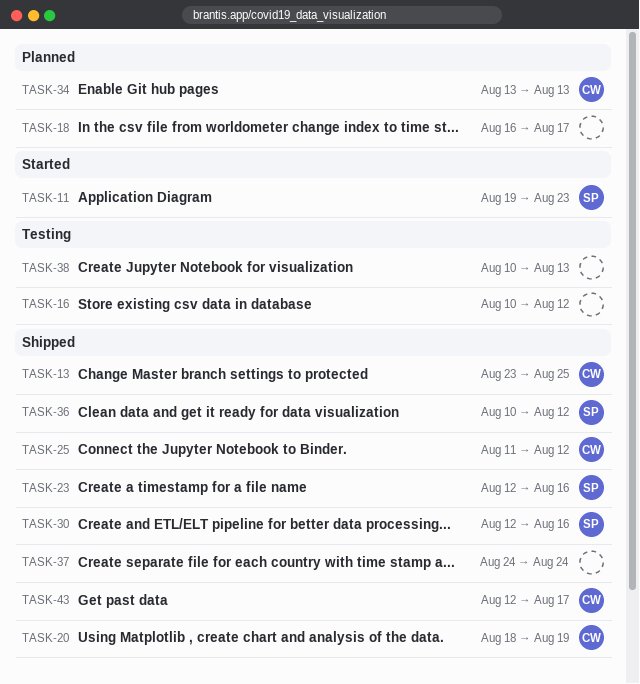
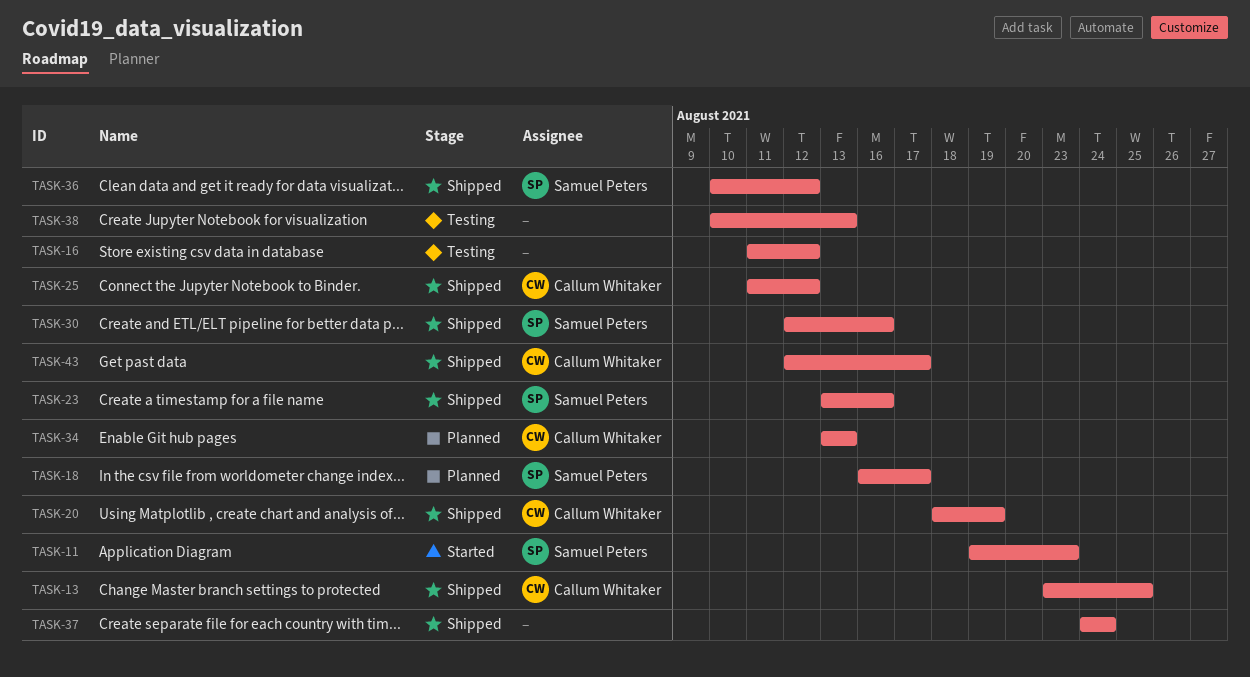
TASK-16, start: Aug 10 -> Aug 11
TASK-18, owner: none -> Samuel Peters
TASK-23, start: Aug 12 -> Aug 13

